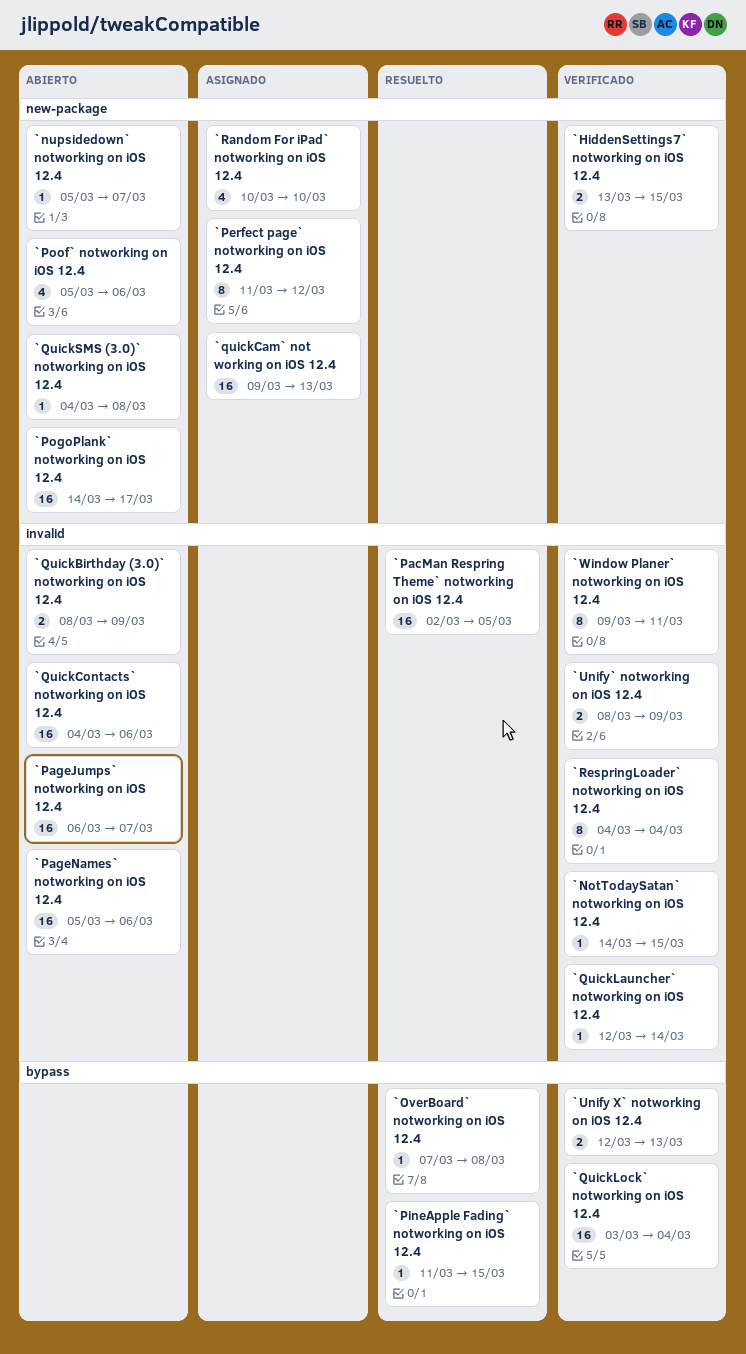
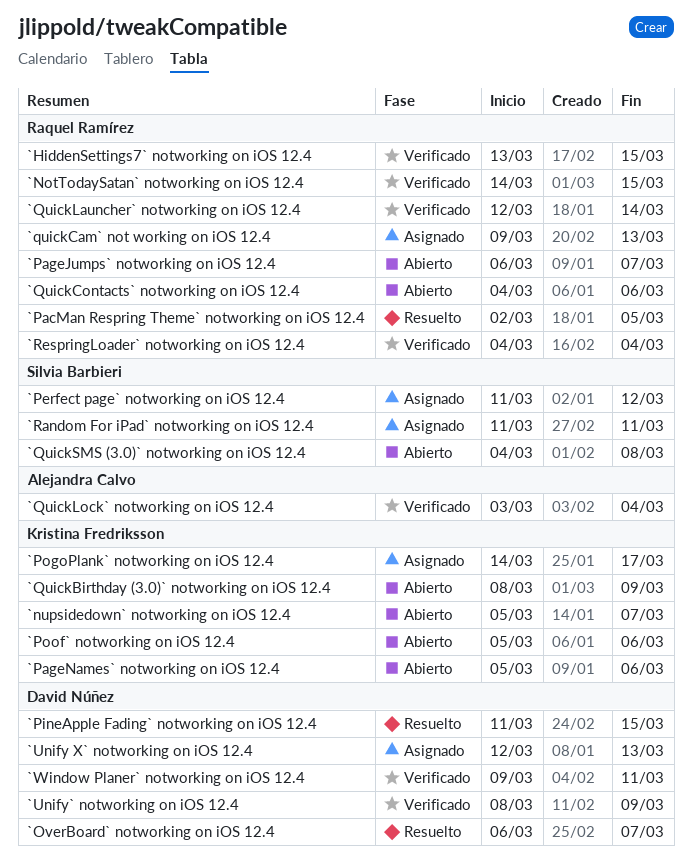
`OverBoard` notworking on iOS 12.4, start: Mar 7 -> Mar 6
`OverBoard` notworking on iOS 12.4, due: Mar 8 -> Mar 7
`PogoPlank` notworking on iOS 12.4, status: Abierto -> Asignado
`Random For iPad` notworking on iOS 12.4, start: Mar 10 -> Mar 11
`Random For iPad` notworking on iOS 12.4, due: Mar 10 -> Mar 11
`Unify X` notworking on iOS 12.4, status: Verificado -> Asignado

